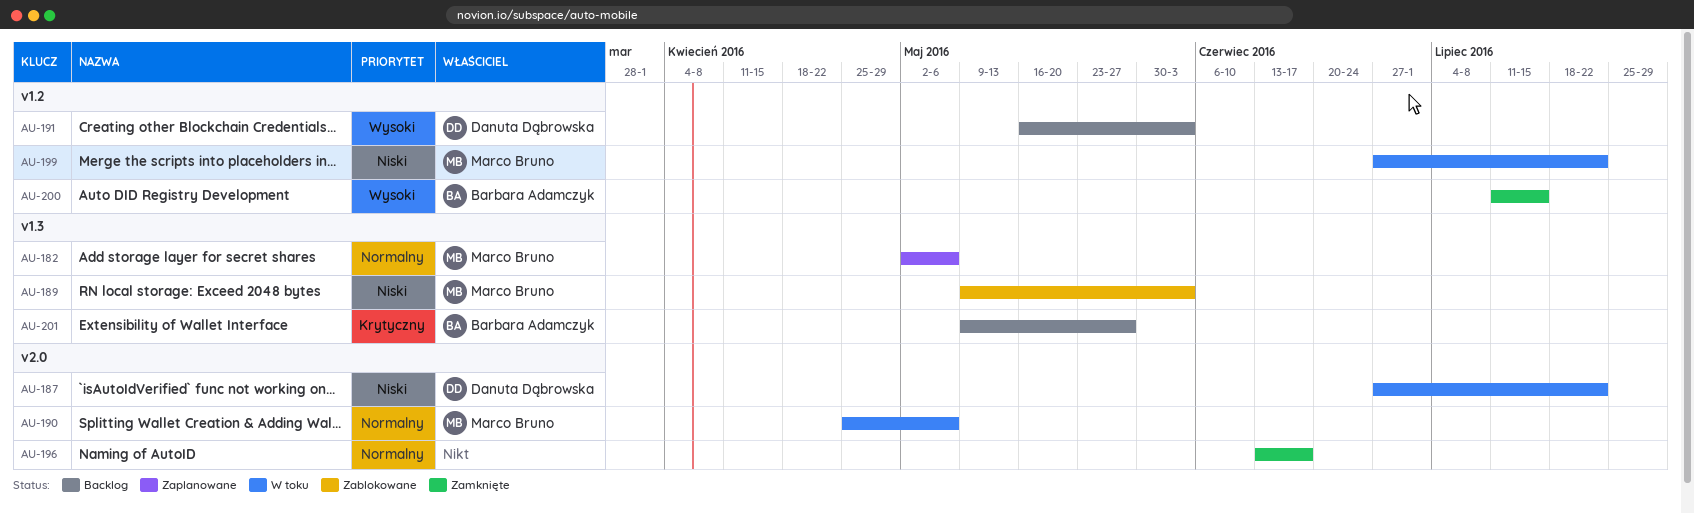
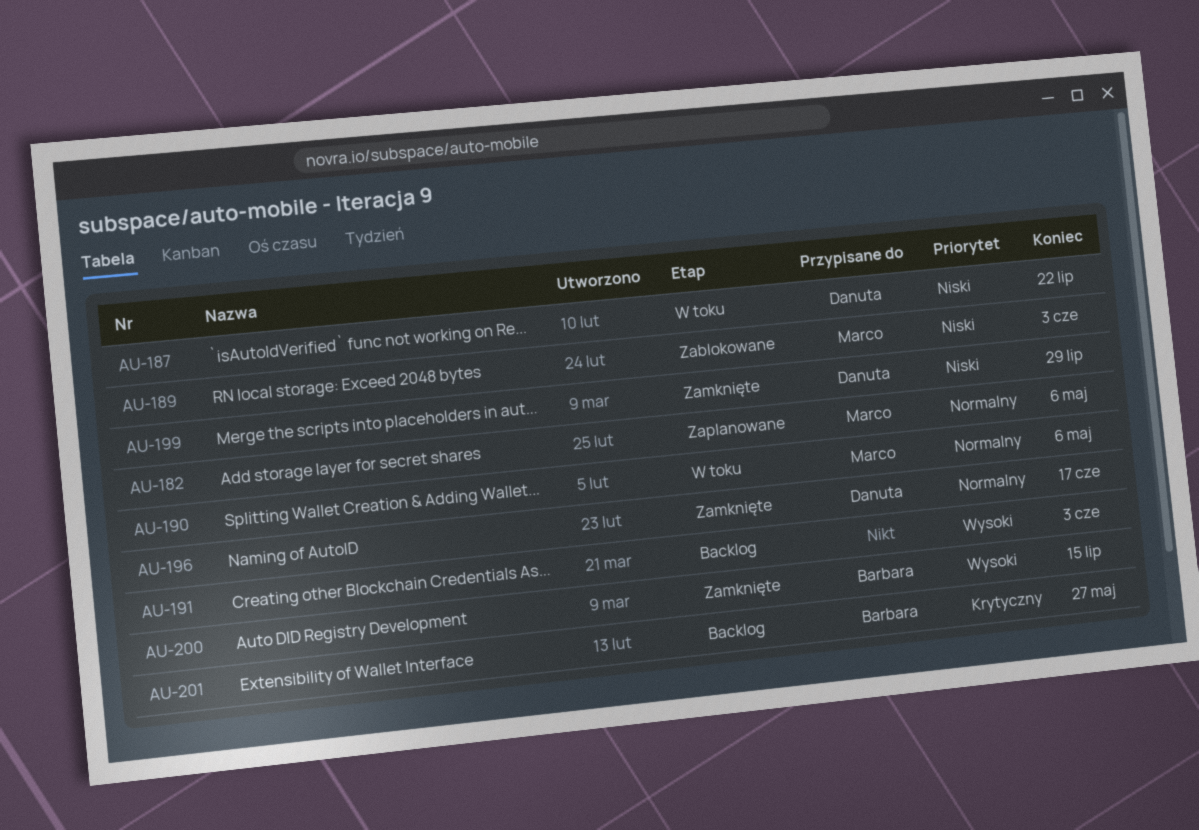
AU-191, owner: Danuta Dąbrowska -> none
AU-196, owner: none -> Danuta Dąbrowska
AU-199, status: W toku -> Zamknięte
AU-199, owner: Marco Bruno -> Danuta Dąbrowska
AU-199, due: Jul 22 -> Jul 29

